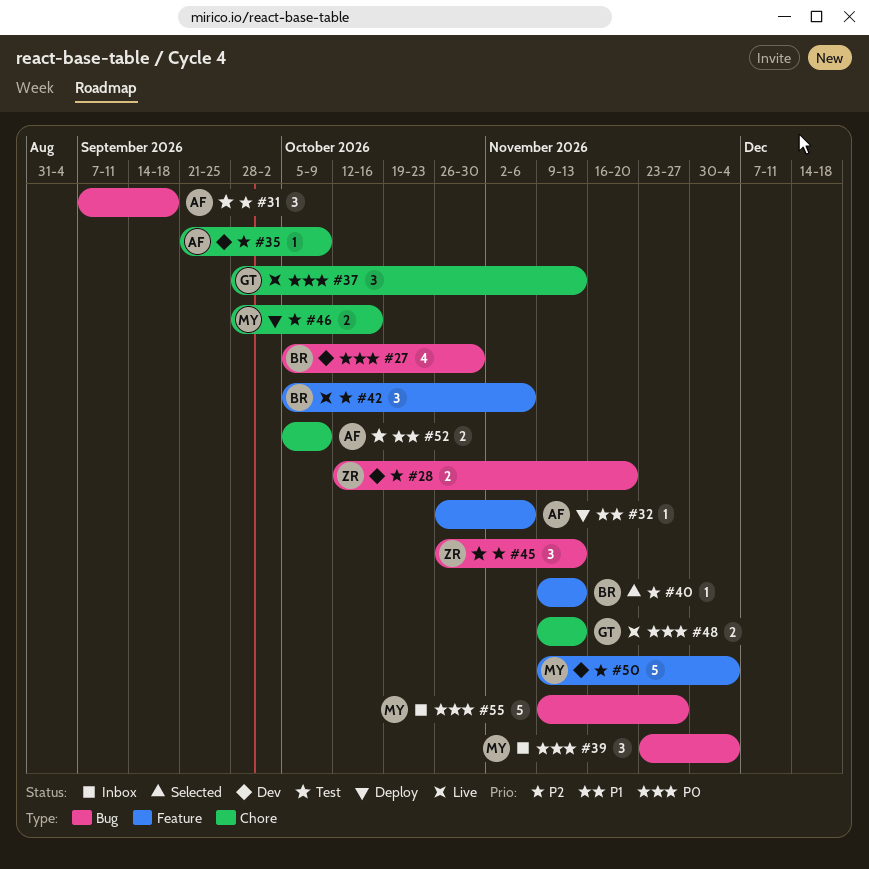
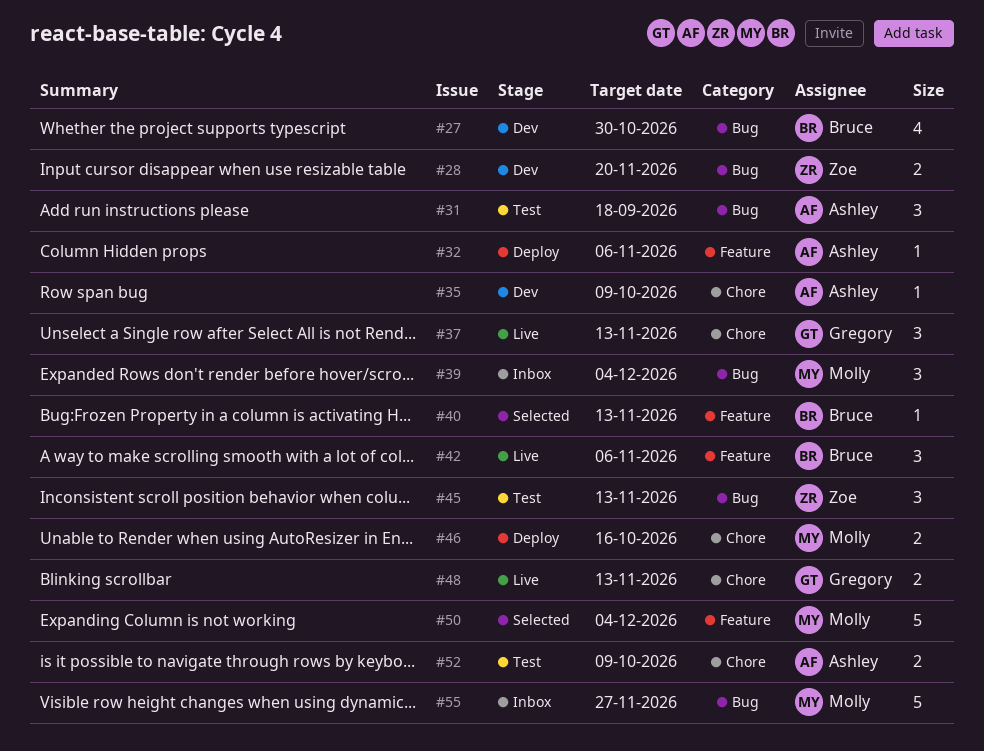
#50, status: Dev -> Selected

